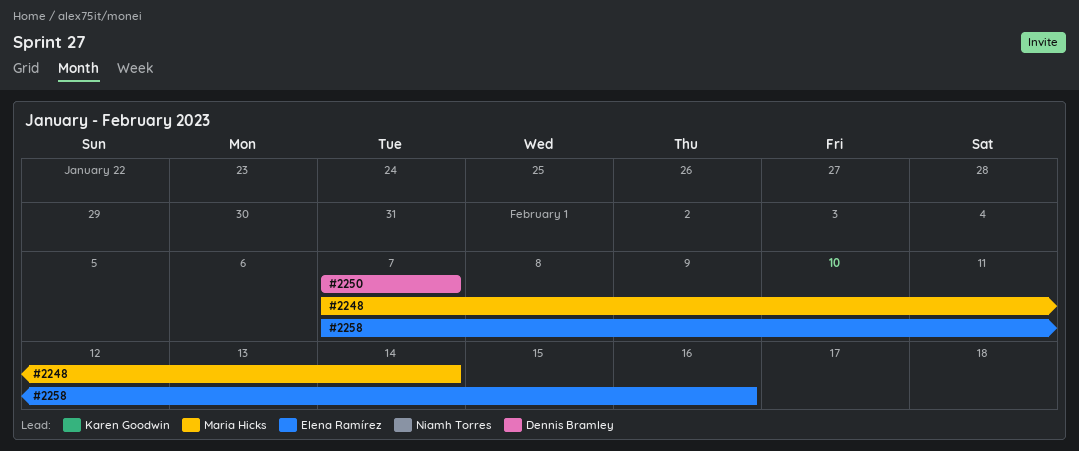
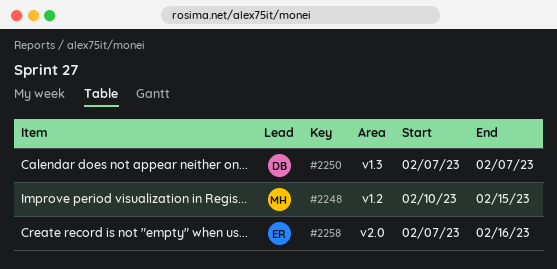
#2248, start: Feb 7 -> Feb 10
#2248, due: Feb 14 -> Feb 15

